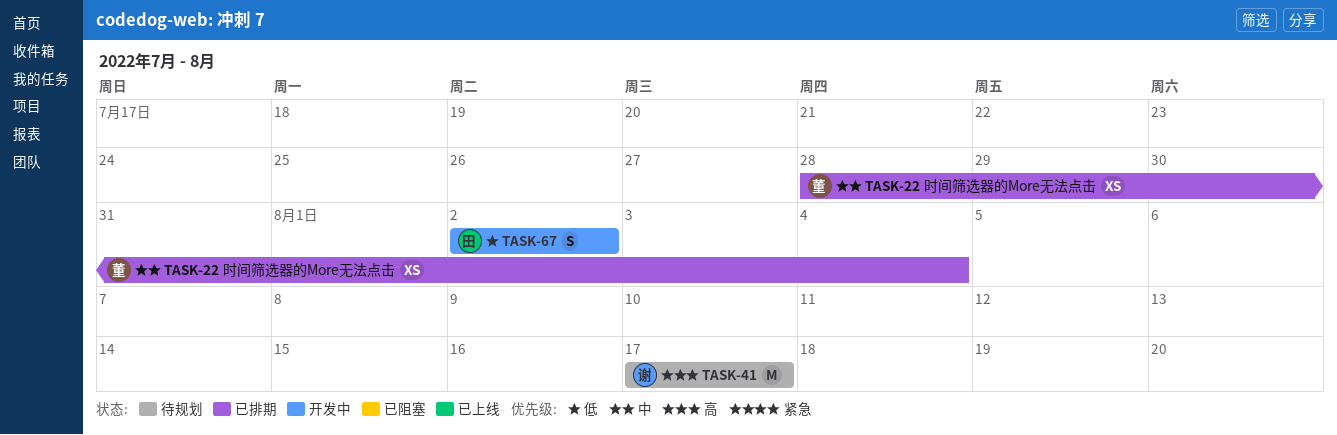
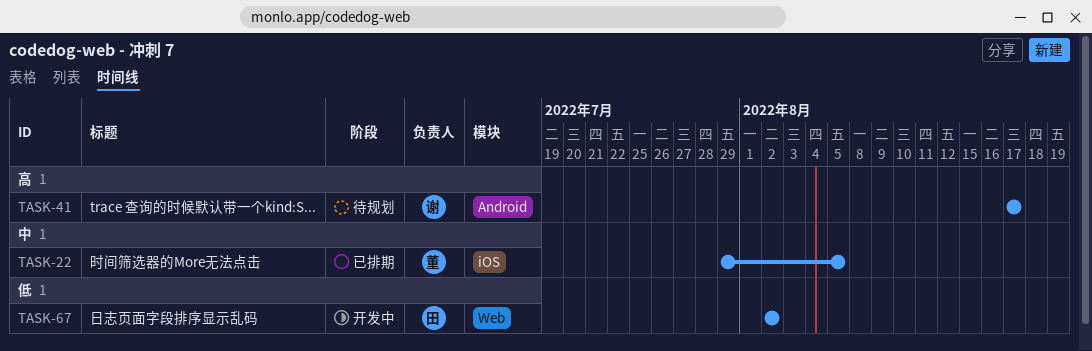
TASK-22, start: Jul 28 -> Jul 29
TASK-22, due: Aug 4 -> Aug 5

